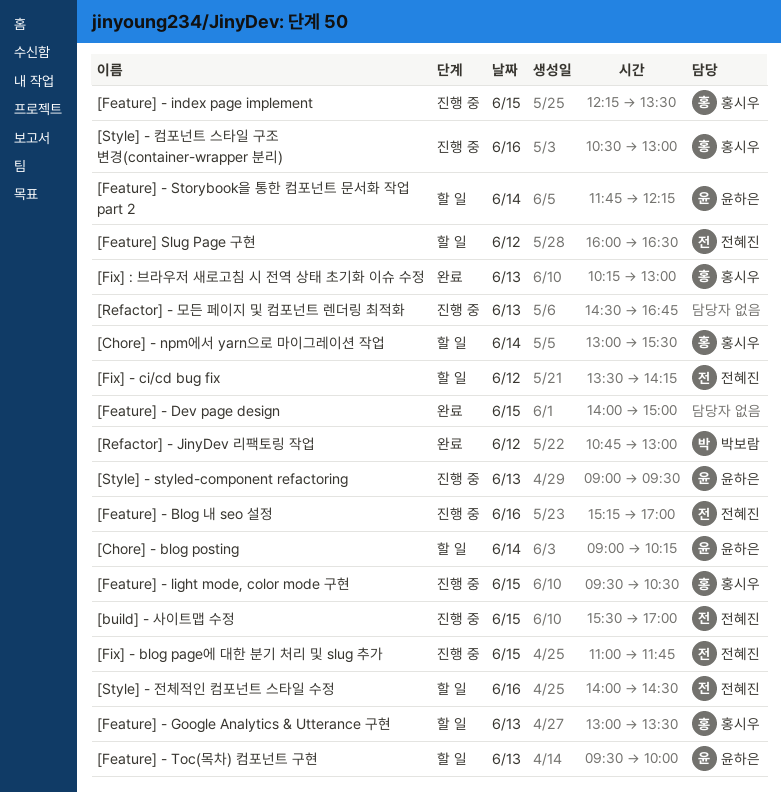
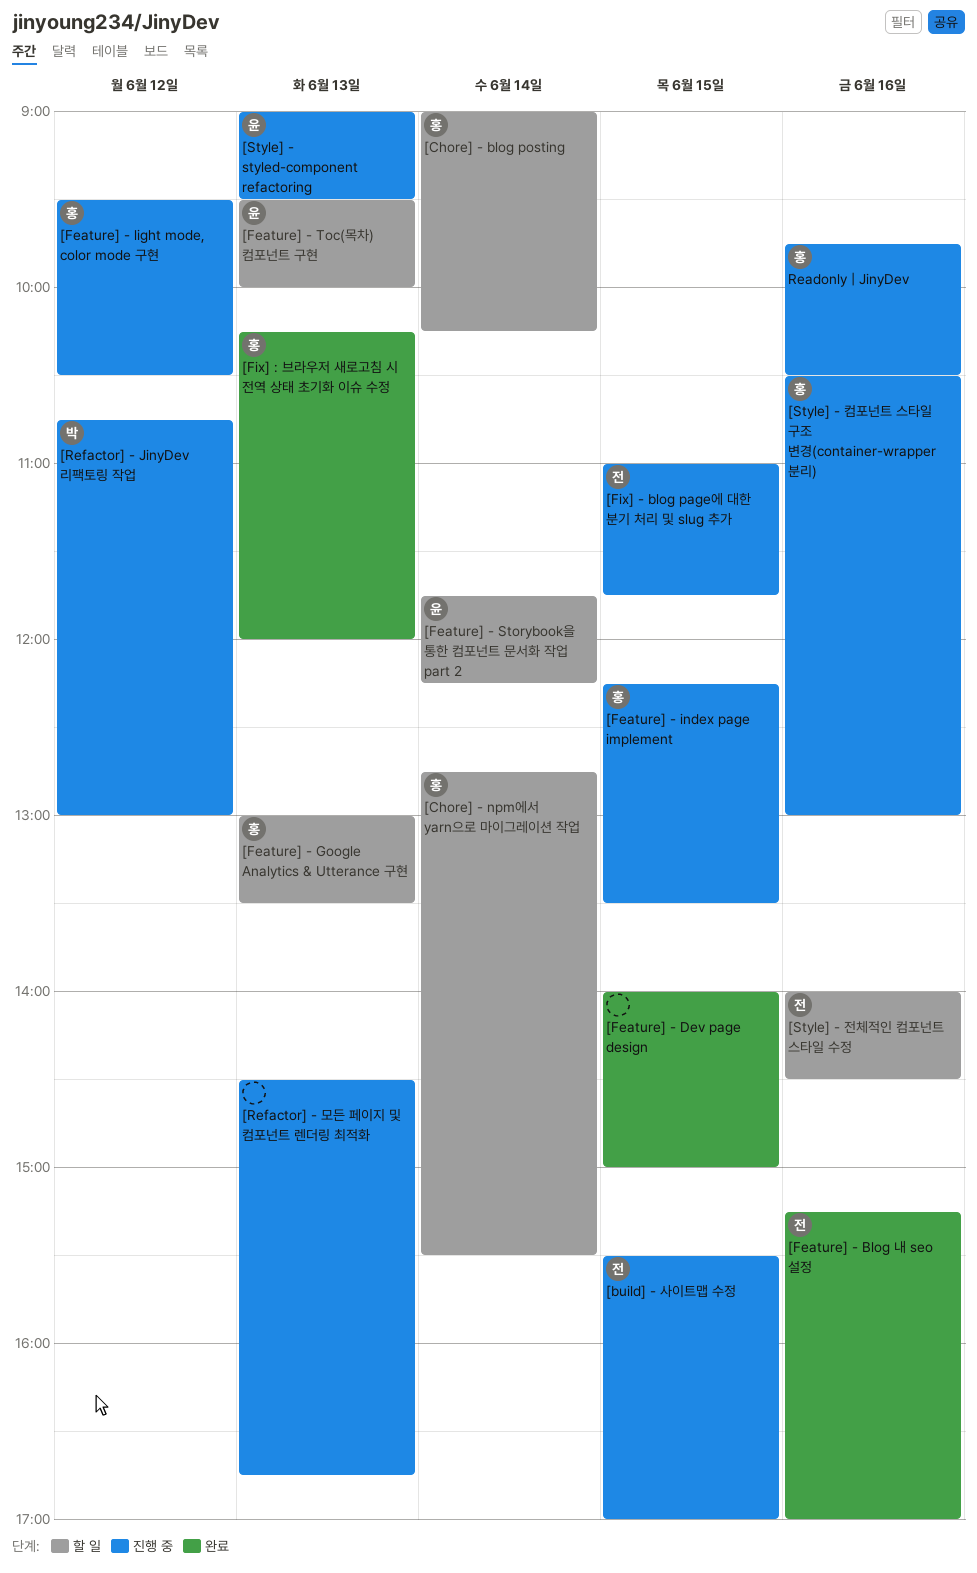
[Chore] - blog posting, owner: 윤하은 -> 홍시우
[Chore] - npm에서 yarn으로 마이그레이션 작업, begins: 13:00 -> 12:45
[Feature] - Blog 내 seo 설정, status: 진행 중 -> 완료
[Feature] - light mode, color mode 구현, day: Jun 15 -> Jun 12
[Feature] Slug Page 구현: present -> none
[Fix] - ci/cd bug fix: present -> none
[Fix] : 브라우저 새로고침 시 전역 상태 초기화 이슈 수정, ends: 13:00 -> 12:00
[Refactor] - JinyDev 리팩토링 작업, status: 완료 -> 진행 중
Readonly | JinyDev: none -> present

